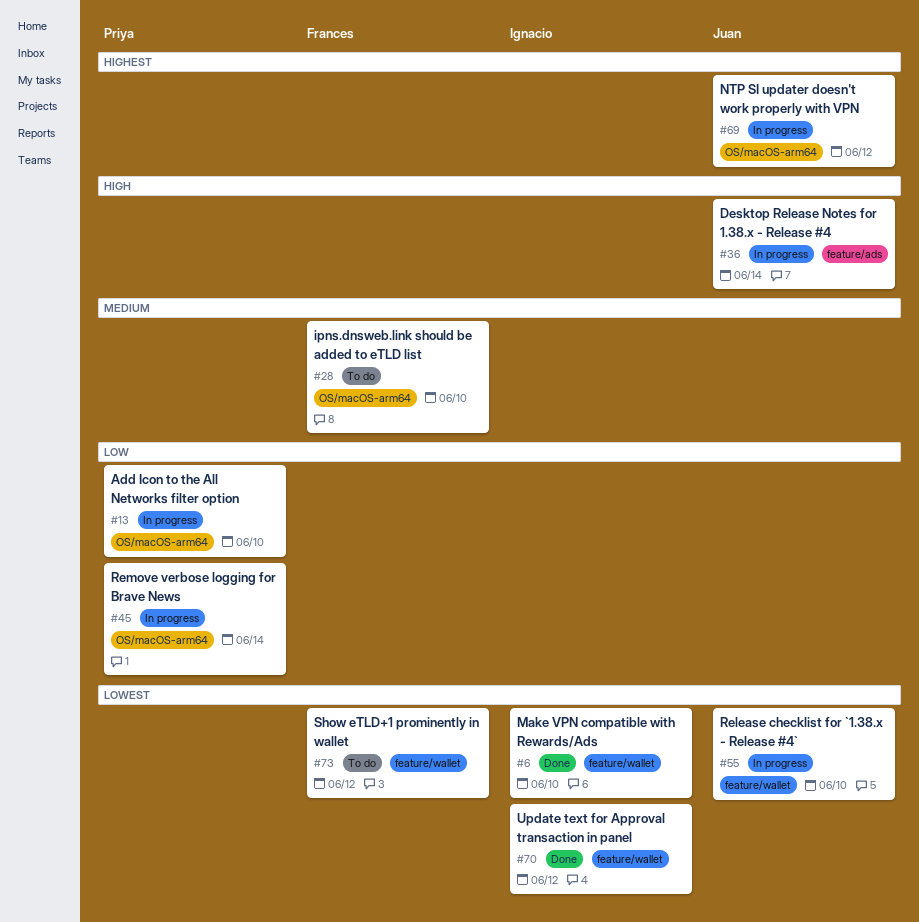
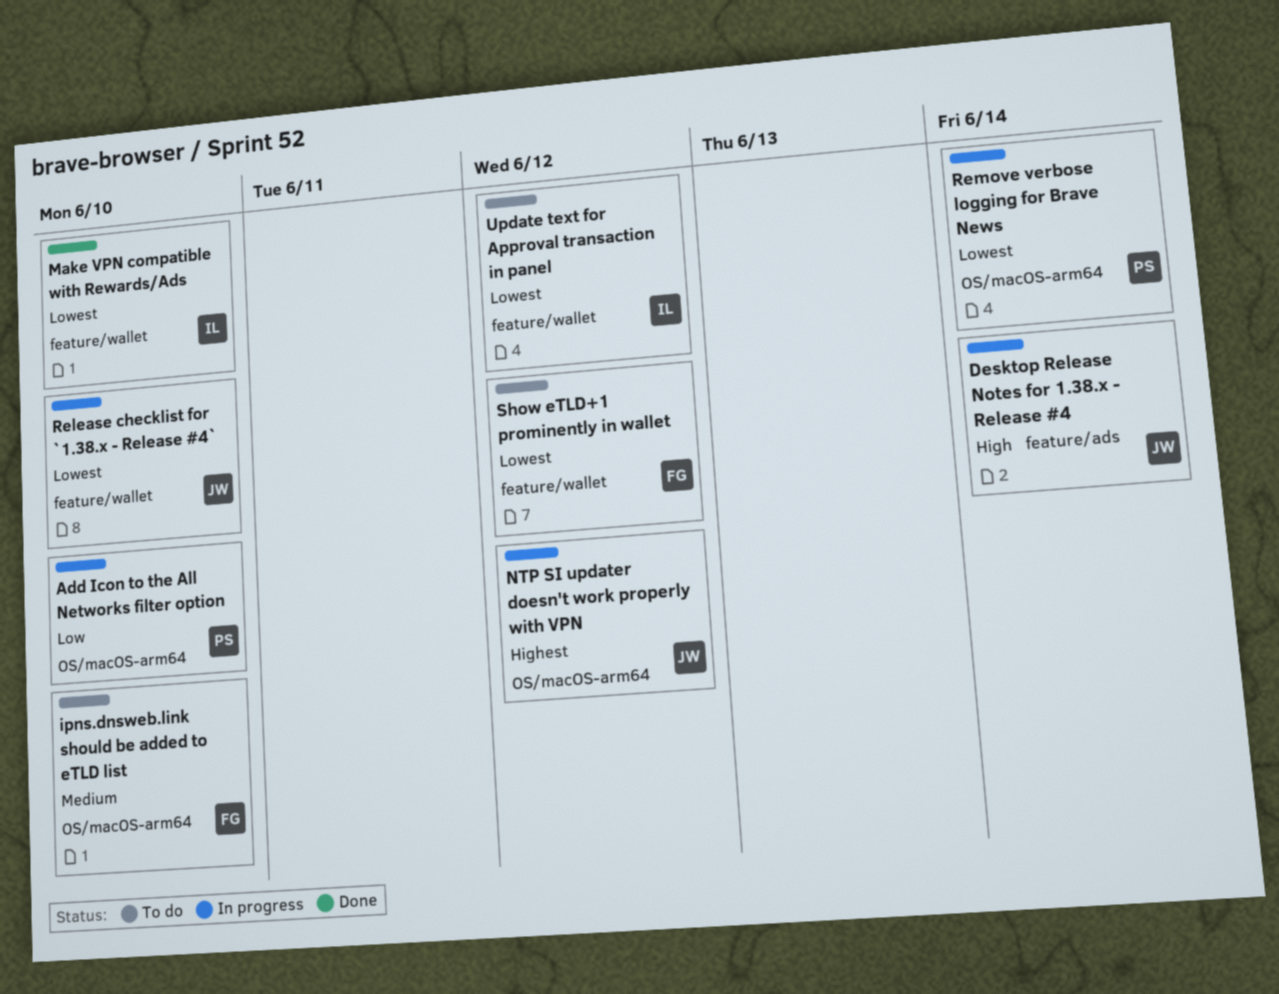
Remove verbose logging for Brave News, priority: Low -> Lowest
Update text for Approval transaction in panel, status: Done -> To do

